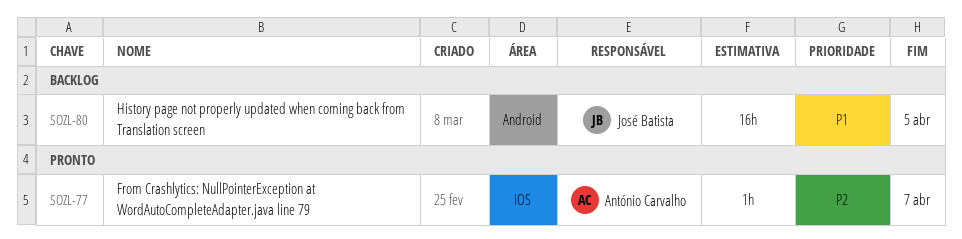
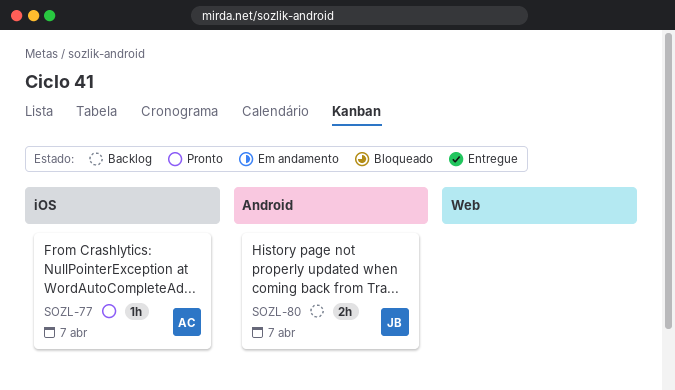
SOZL-80, estimate: 16h -> 2h
SOZL-80, due: Apr 5 -> Apr 7

